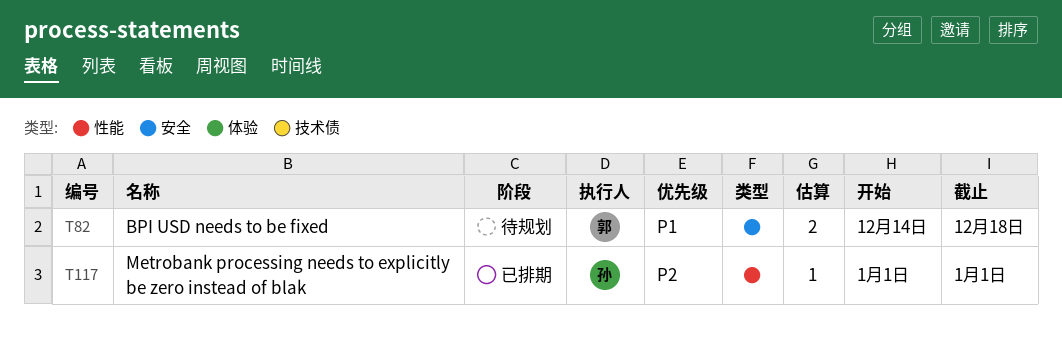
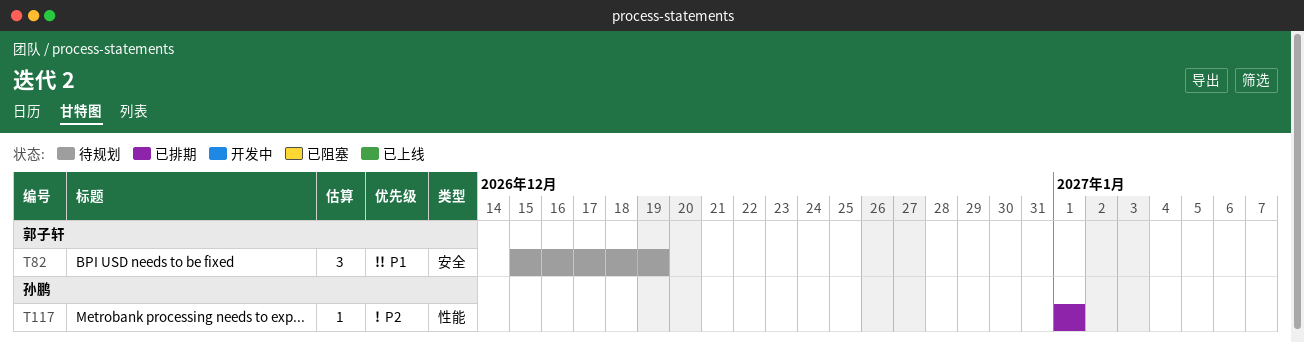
T82, estimate: 2 -> 3
T82, start: Dec 14 -> Dec 15
T82, due: Dec 18 -> Dec 19

